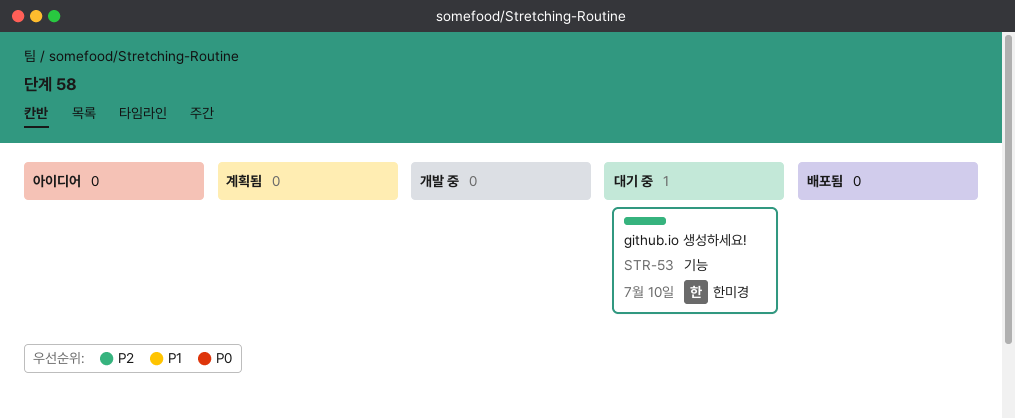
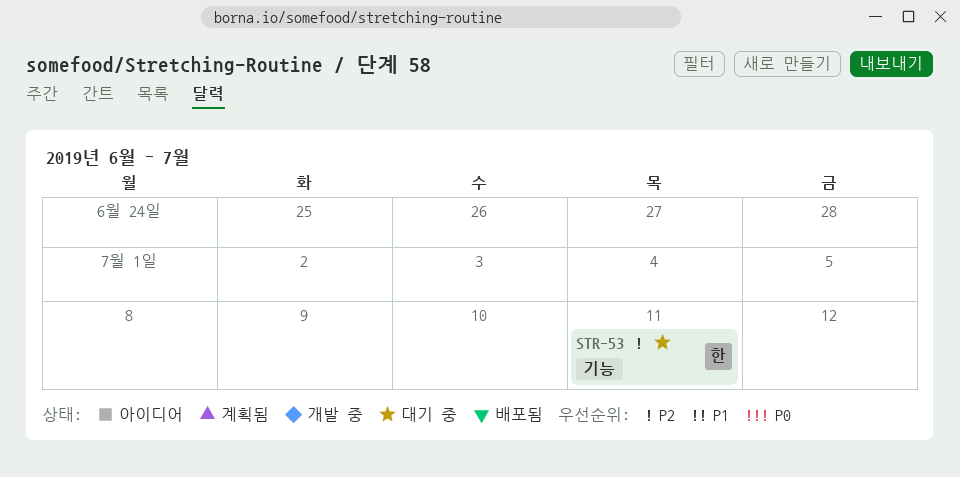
STR-53, due: Jul 10 -> Jul 11

